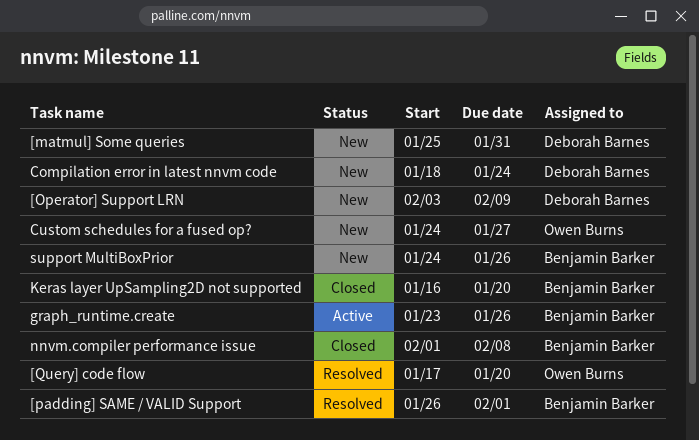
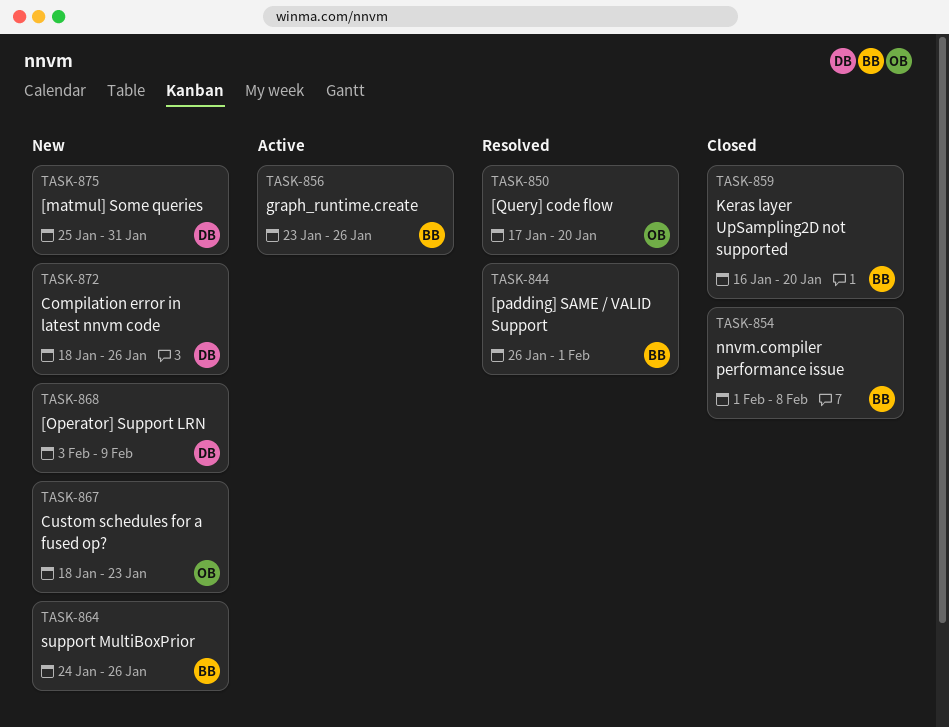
Compilation error in latest nnvm code, due: Jan 24 -> Jan 26
Custom schedules for a fused op?, start: Jan 24 -> Jan 18
Custom schedules for a fused op?, due: Jan 27 -> Jan 23

